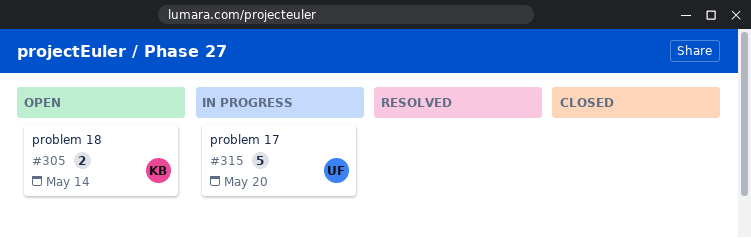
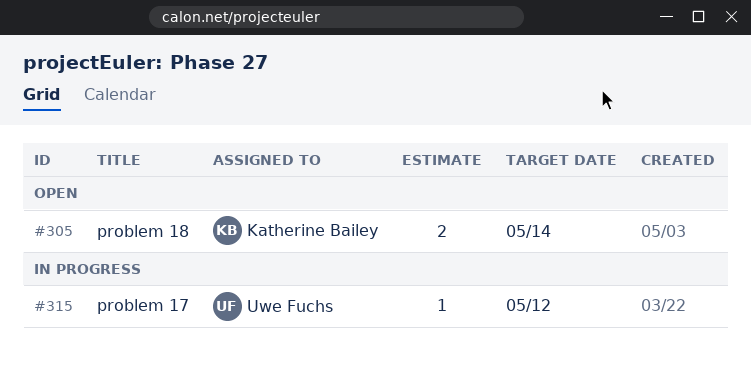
#315, estimate: 5 -> 1
#315, due: May 20 -> May 12

